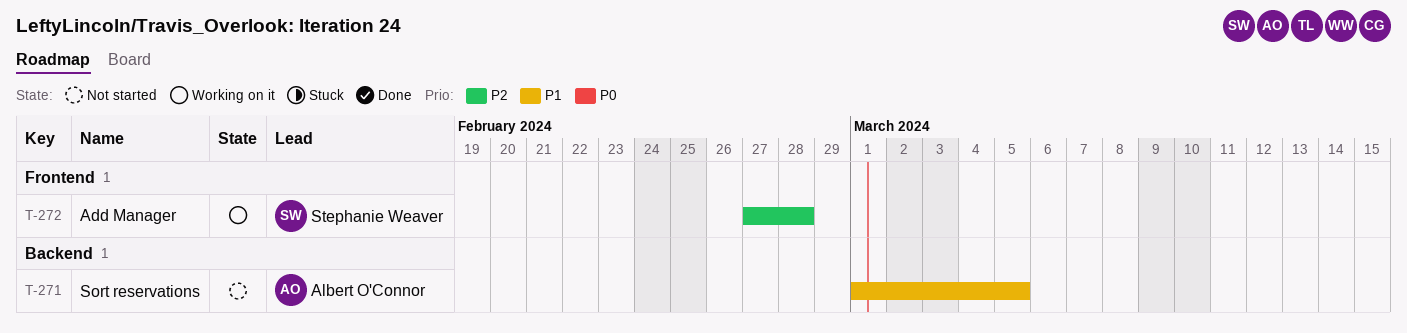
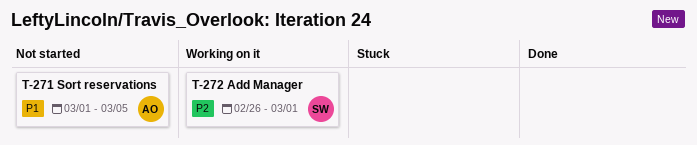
T-272, start: Feb 27 -> Feb 26
T-272, due: Feb 28 -> Mar 1

